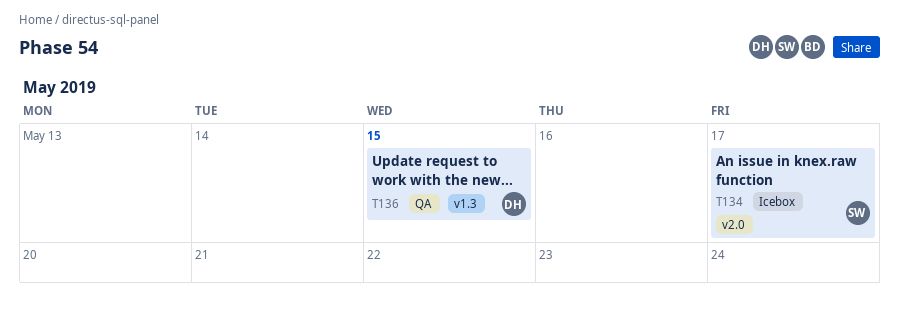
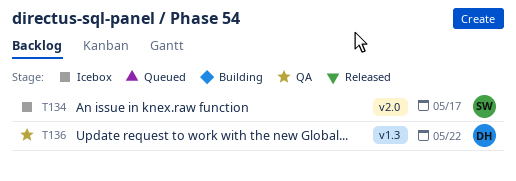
T136, due: May 15 -> May 22

